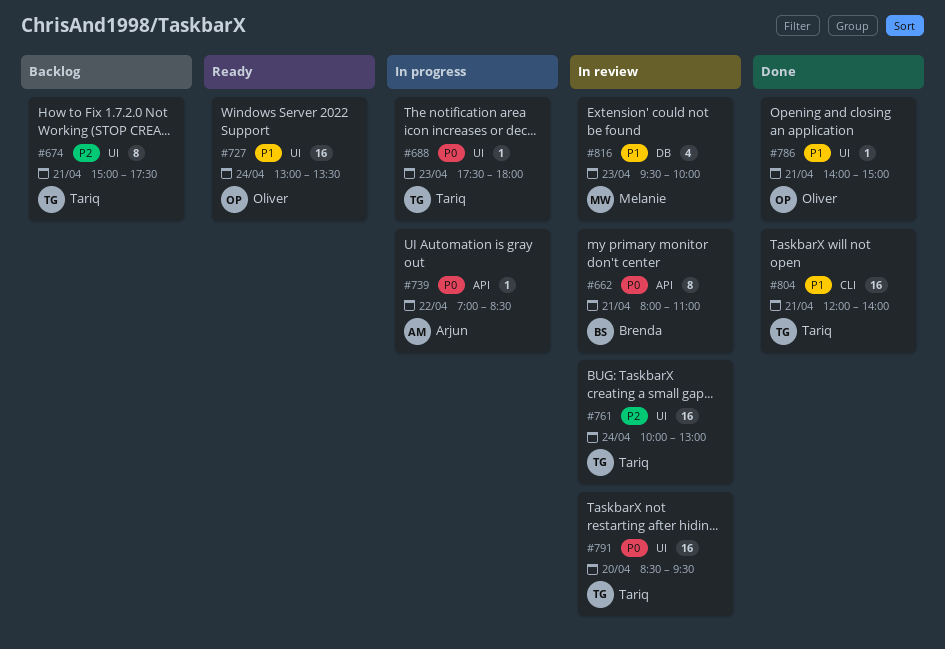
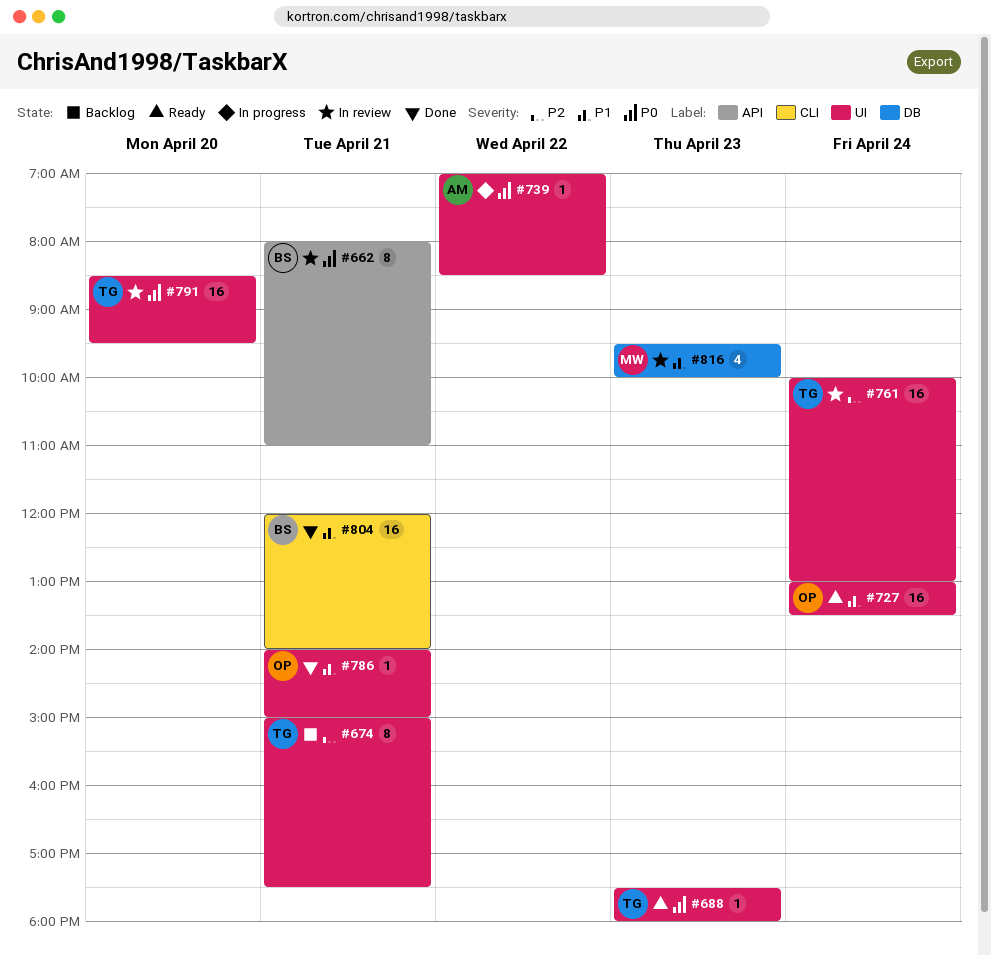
#688, status: In progress -> Ready
#739, label: API -> UI
#804, owner: Tariq -> Brenda

